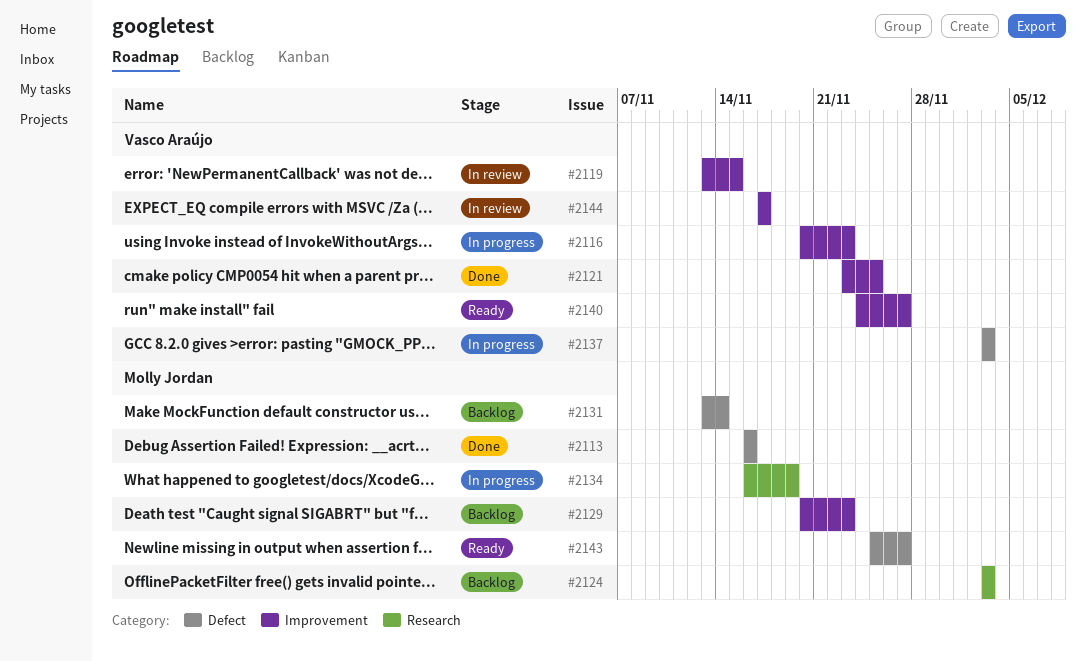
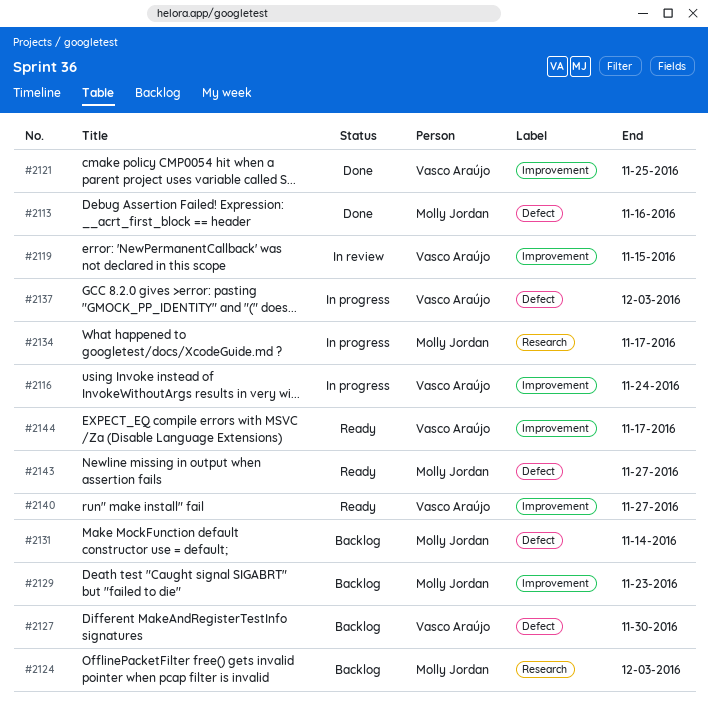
#2116, due: Nov 23 -> Nov 24
#2127: none -> present
#2134, due: Nov 19 -> Nov 17
#2144, status: In review -> Ready

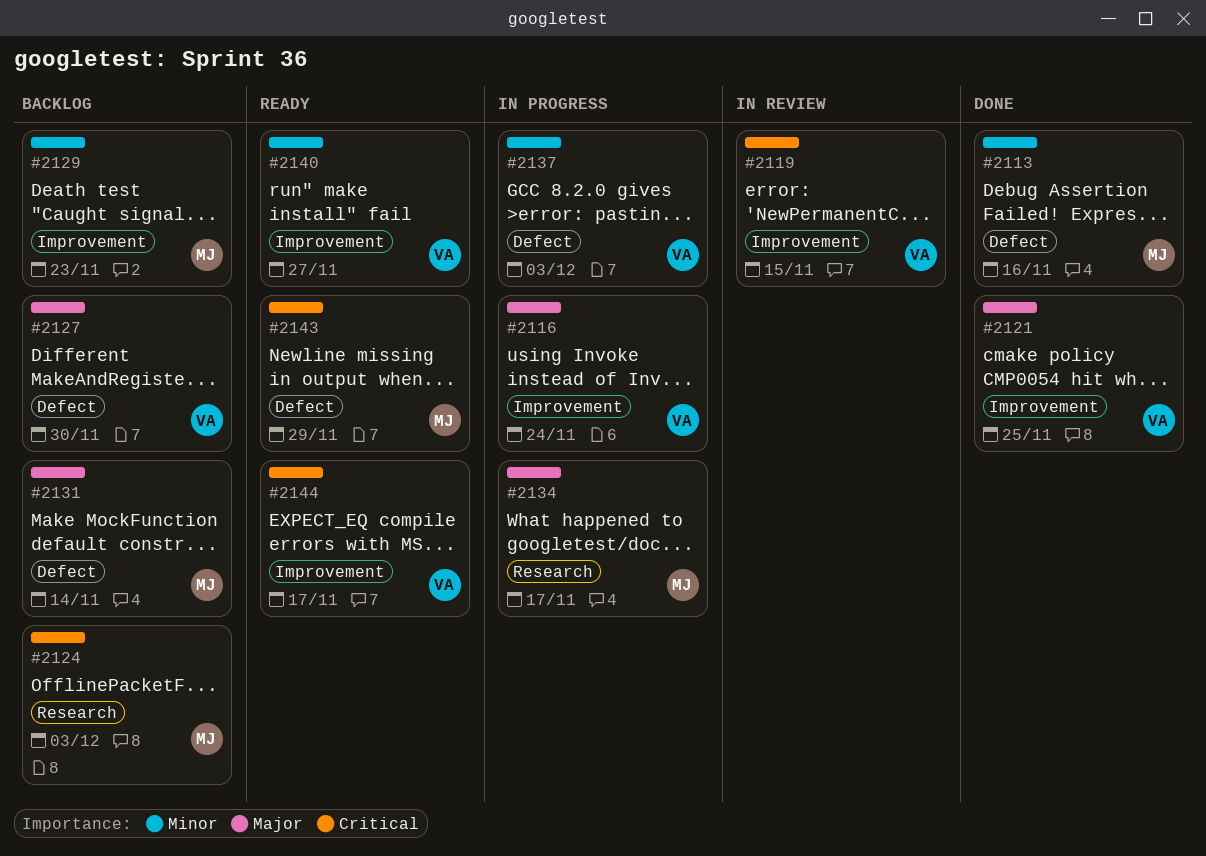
#2143, due: Nov 27 -> Nov 29

